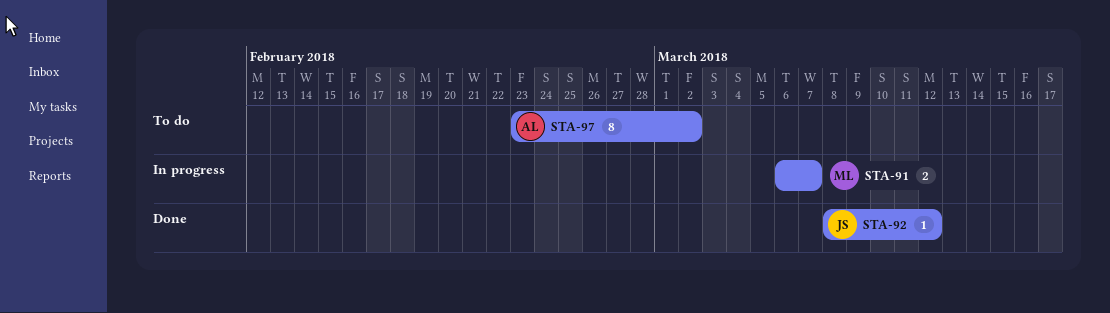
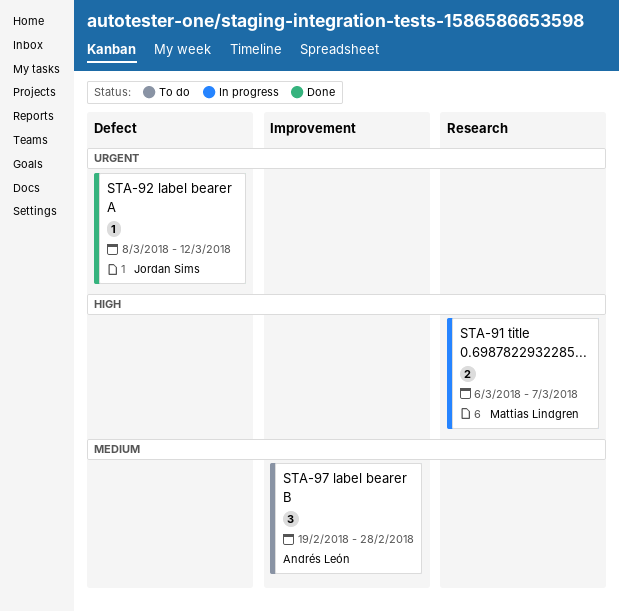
STA-97, estimate: 8 -> 3
STA-97, start: Feb 23 -> Feb 19
STA-97, due: Mar 2 -> Feb 28

